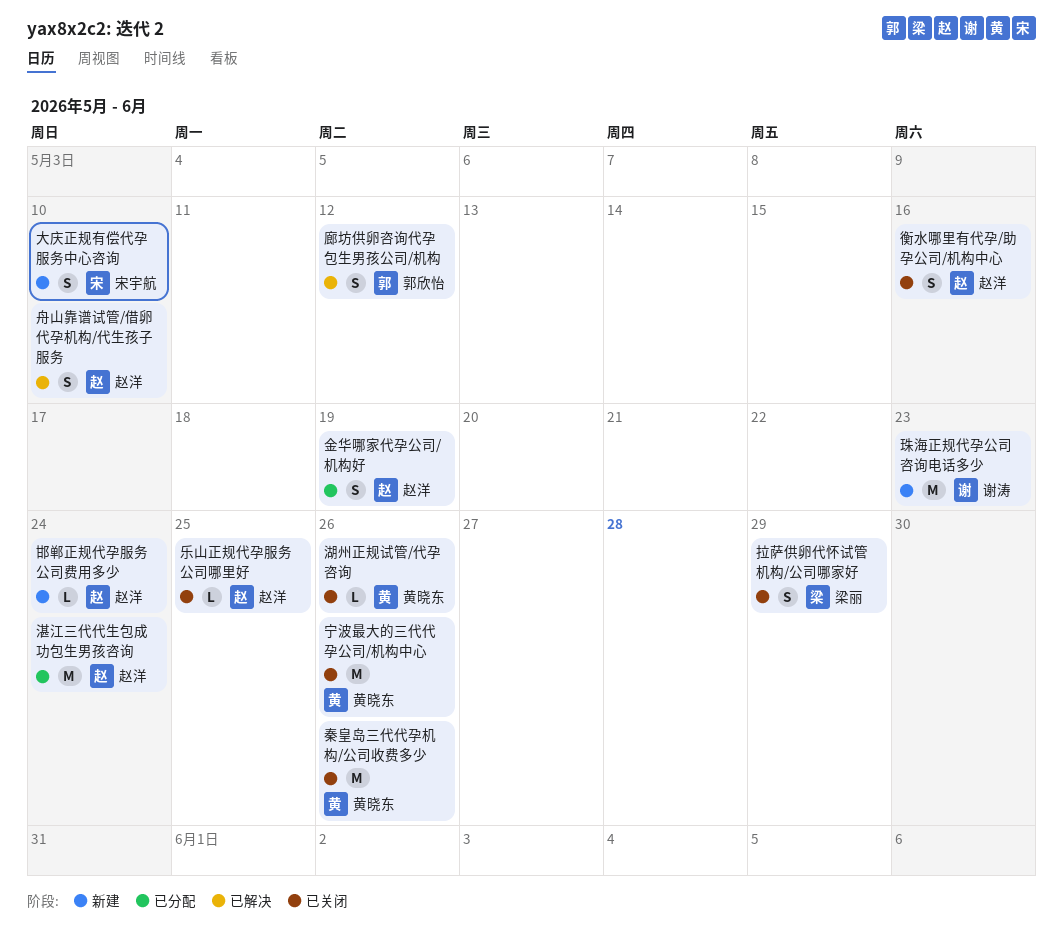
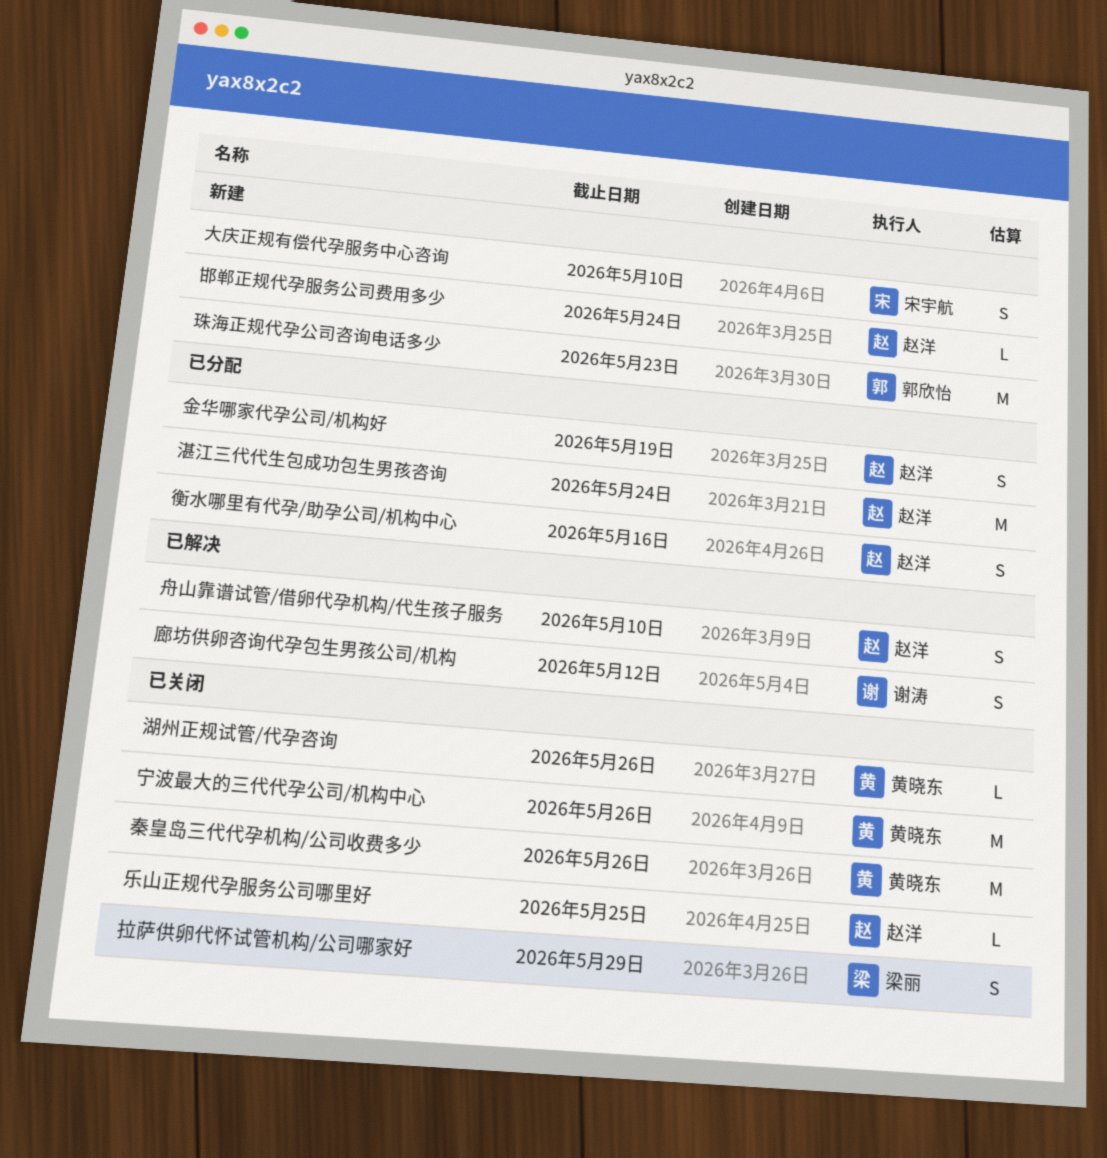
廊坊供卵咨询代孕包生男孩公司/机构, owner: 郭欣怡 -> 谢涛
珠海正规代孕公司咨询电话多少, owner: 谢涛 -> 郭欣怡
衡水哪里有代孕/助孕公司/机构中心, status: 已关闭 -> 已分配

